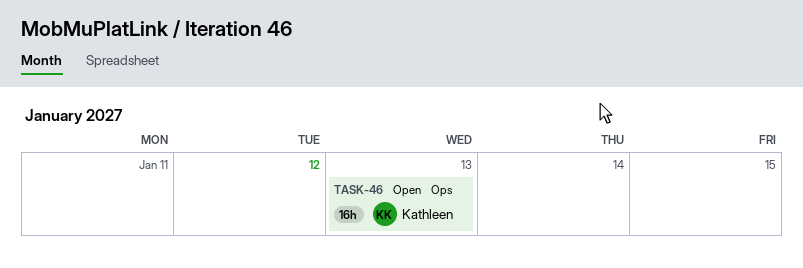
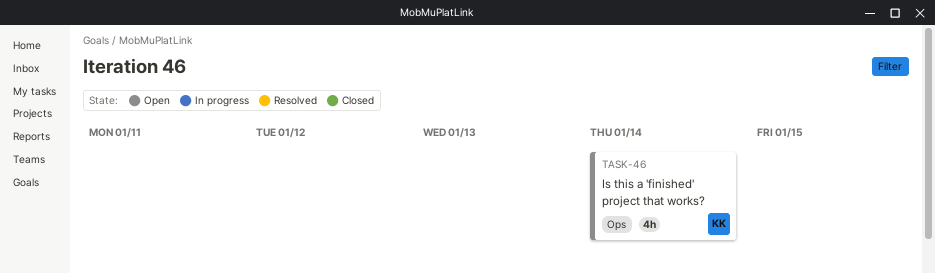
TASK-46, estimate: 16h -> 4h
TASK-46, due: Jan 13 -> Jan 14

